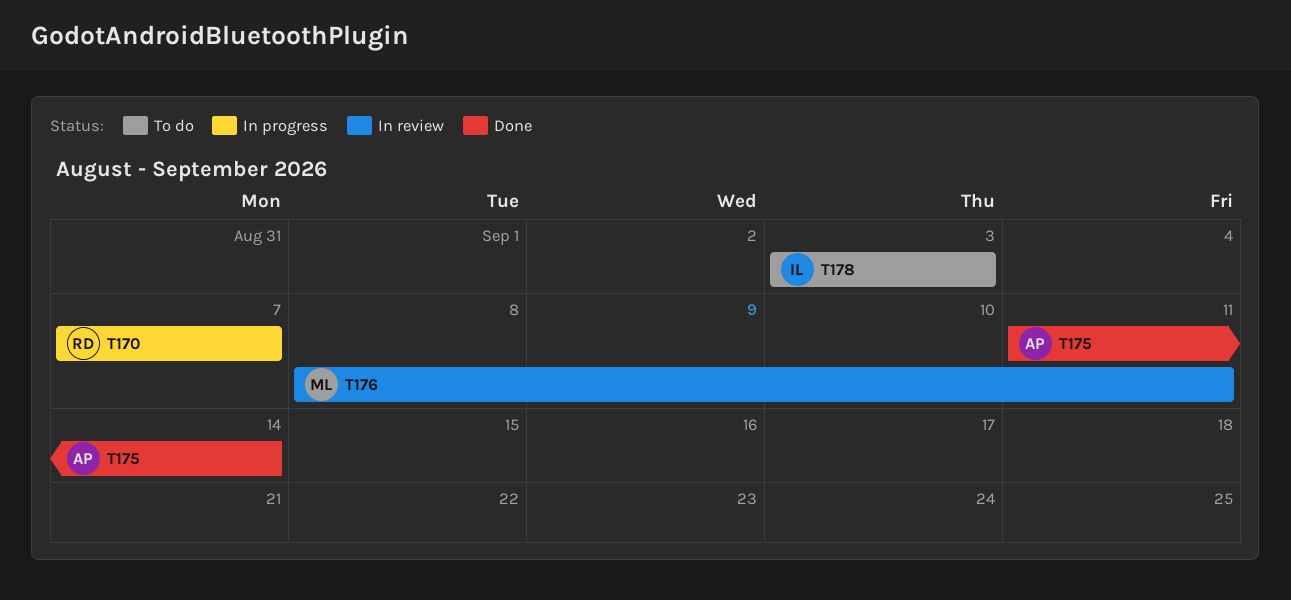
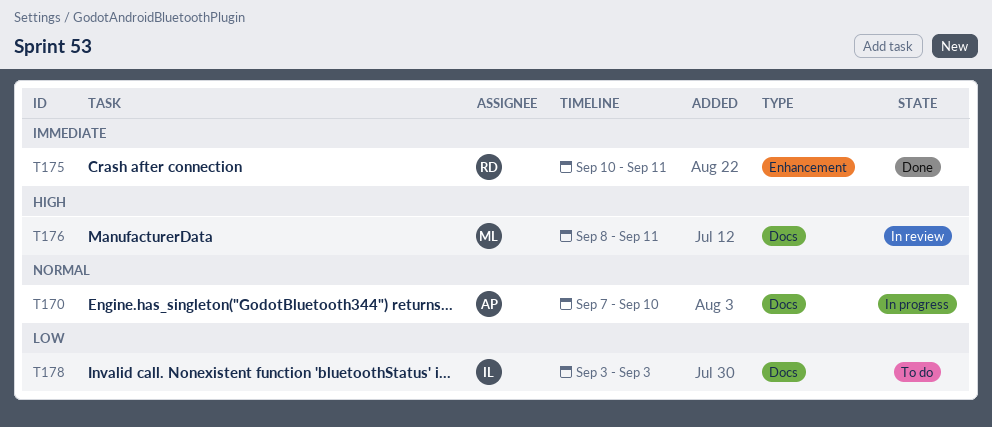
T170, owner: RD -> AP
T170, due: Sep 7 -> Sep 10
T175, owner: AP -> RD
T175, start: Sep 11 -> Sep 10
T175, due: Sep 14 -> Sep 11

